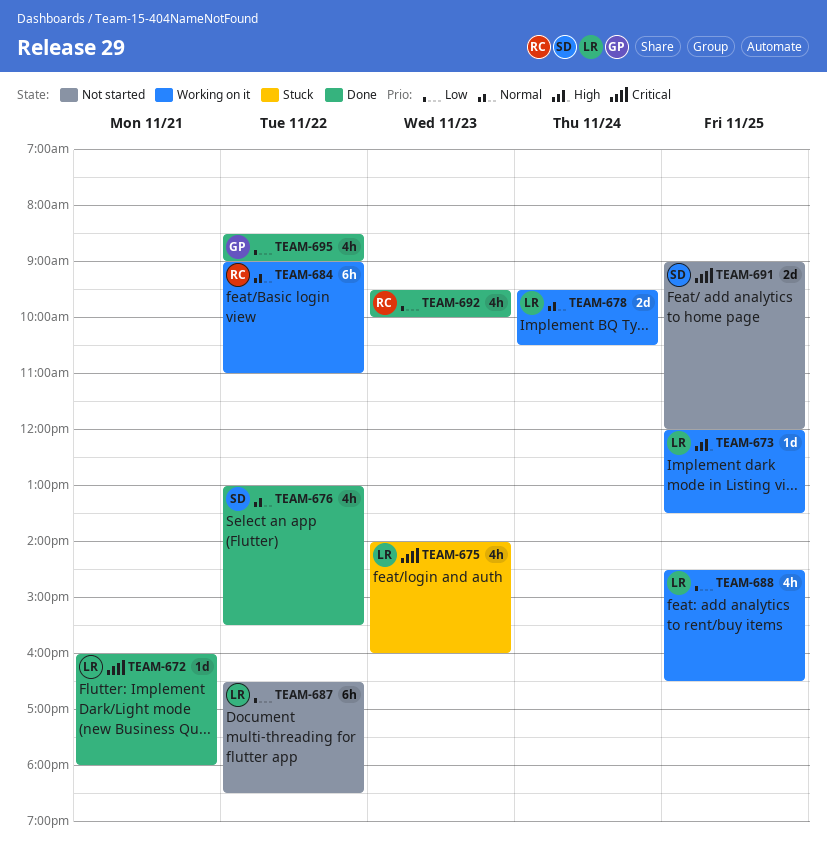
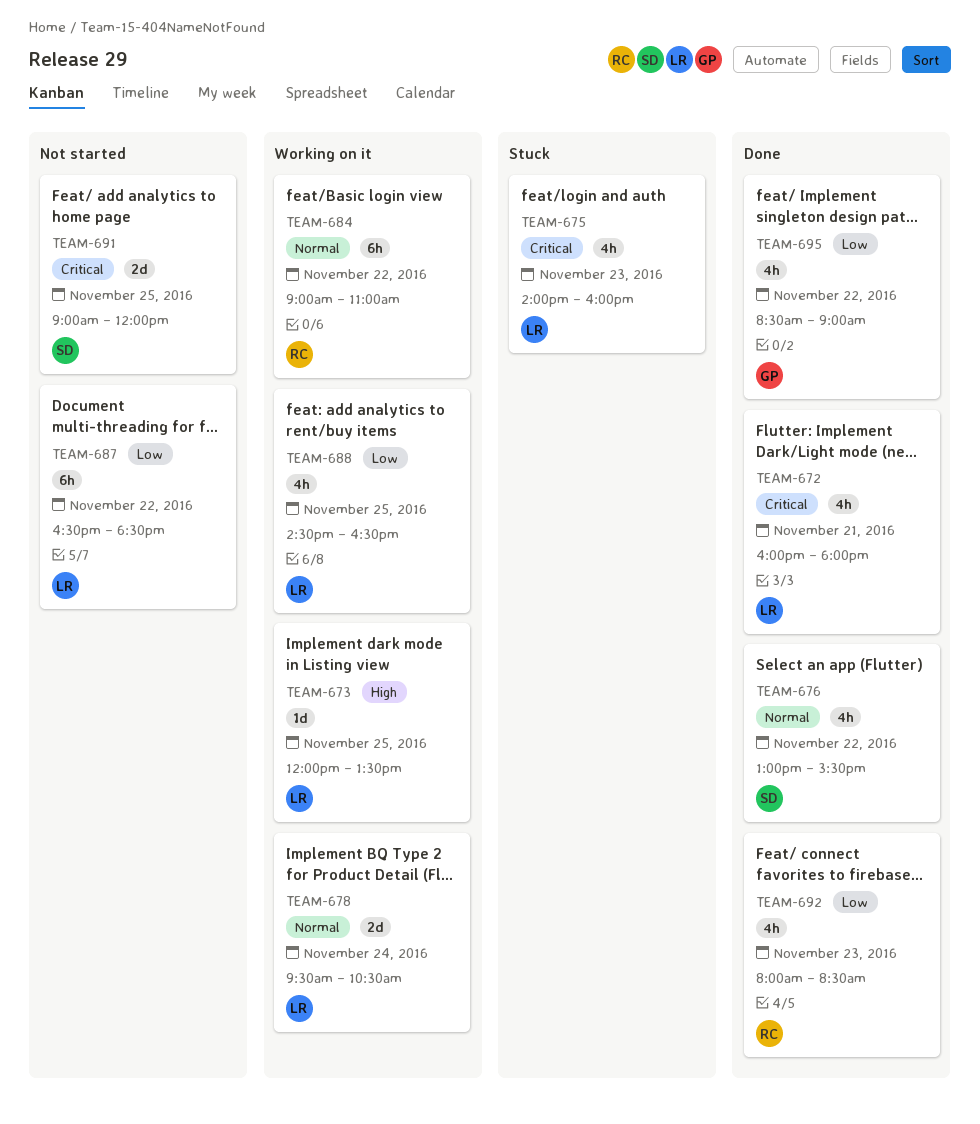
TEAM-672, estimate: 1d -> 4h
TEAM-692, begins: 09:30 -> 08:00
TEAM-692, ends: 10:00 -> 08:30

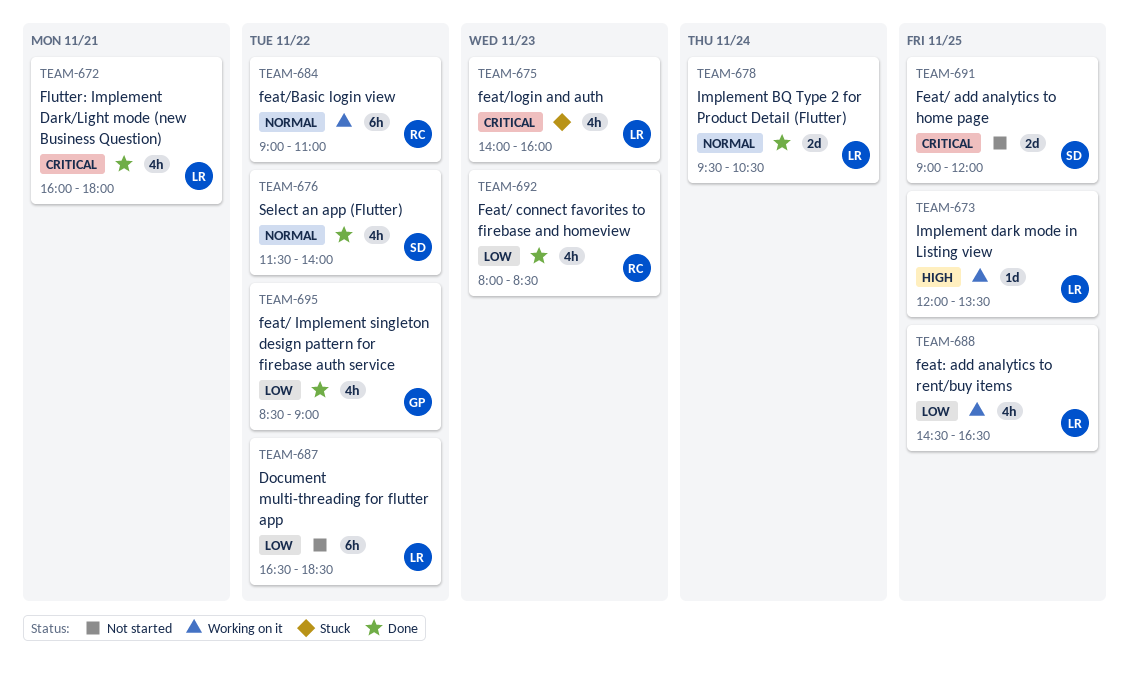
TEAM-676, begins: 13:00 -> 11:30
TEAM-676, ends: 15:30 -> 14:00
TEAM-678, status: Working on it -> Done

